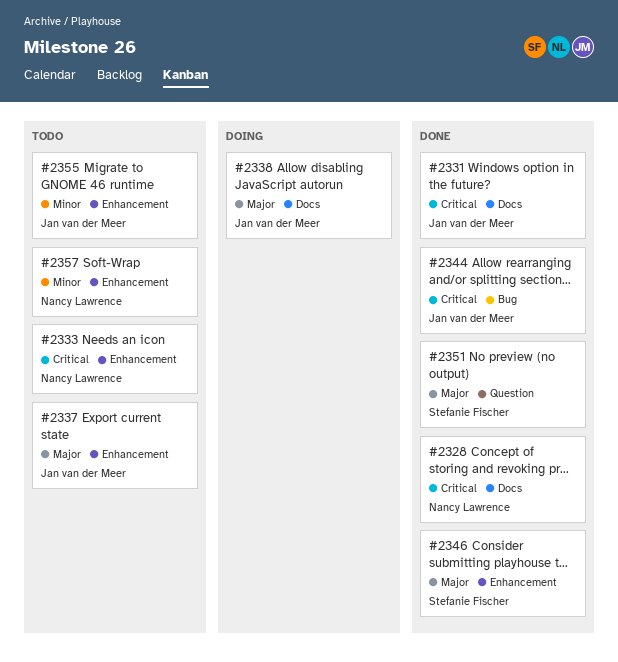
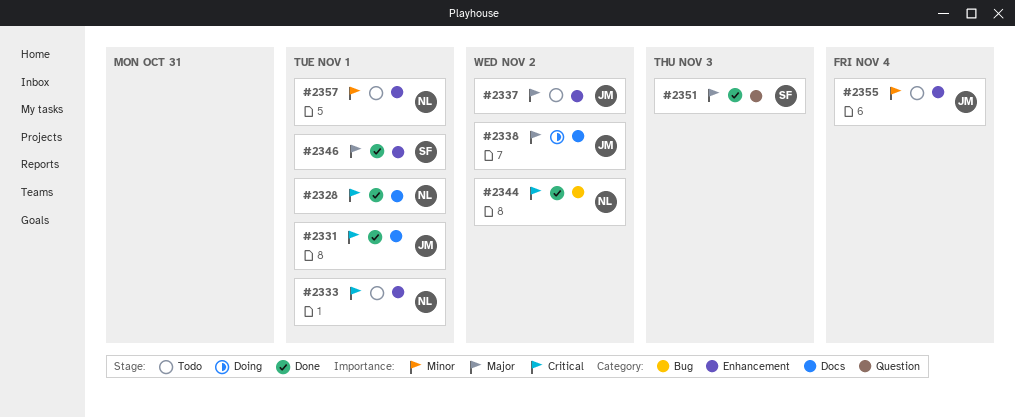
#2344, owner: Jan van der Meer -> Nancy Lawrence

